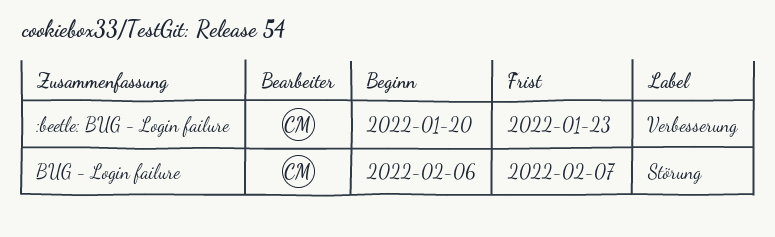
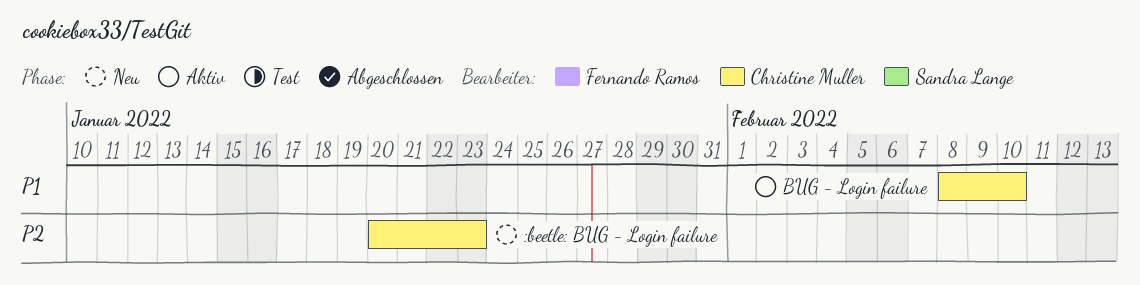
BUG - Login failure, start: Feb 6 -> Feb 8
BUG - Login failure, due: Feb 7 -> Feb 10

